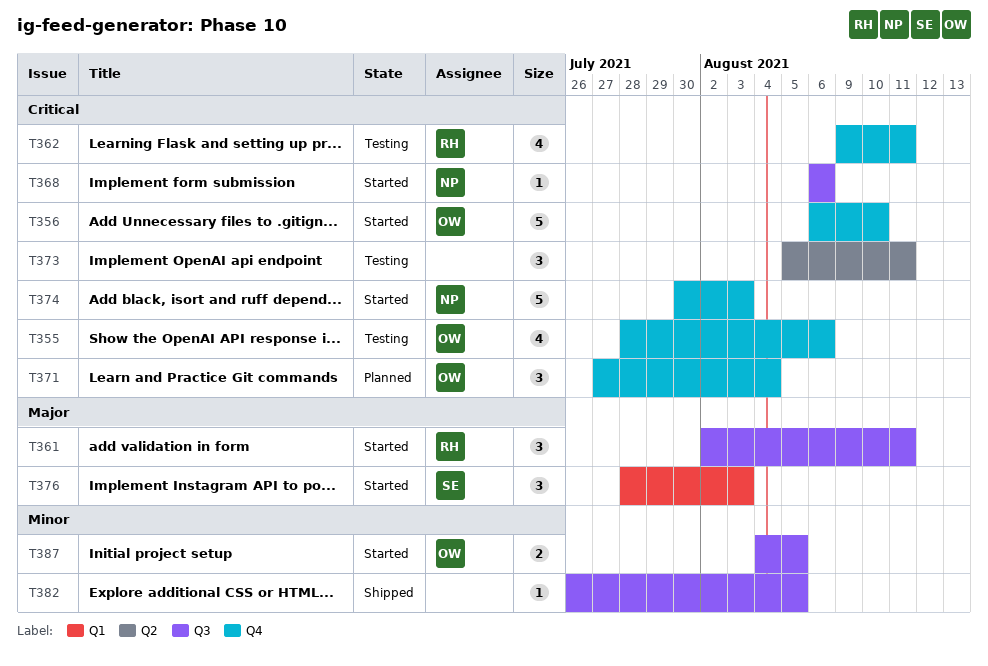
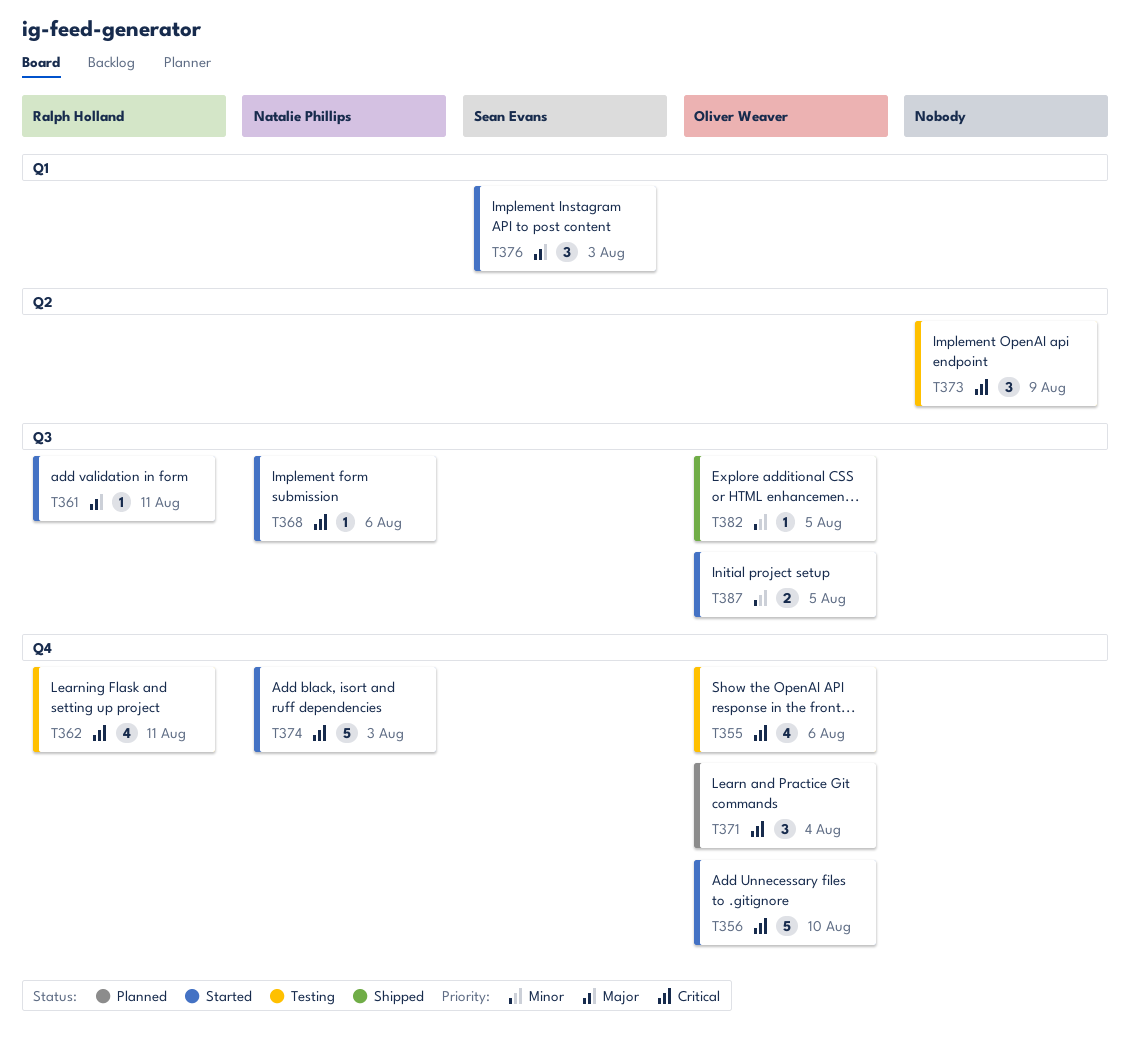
T361, estimate: 3 -> 1
T373, due: Aug 11 -> Aug 9
T382, owner: none -> Oliver Weaver

